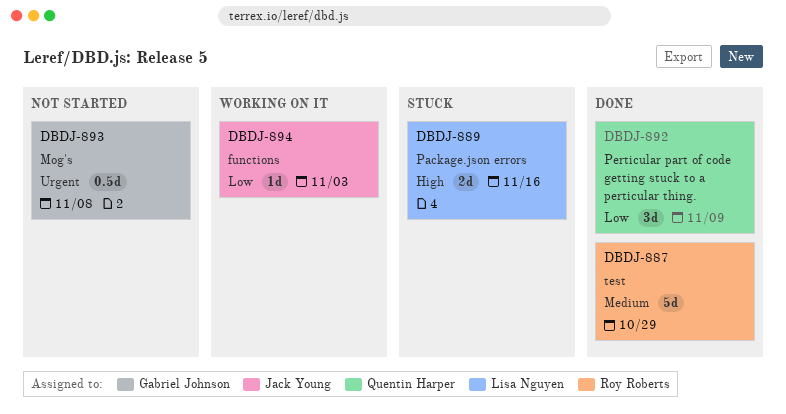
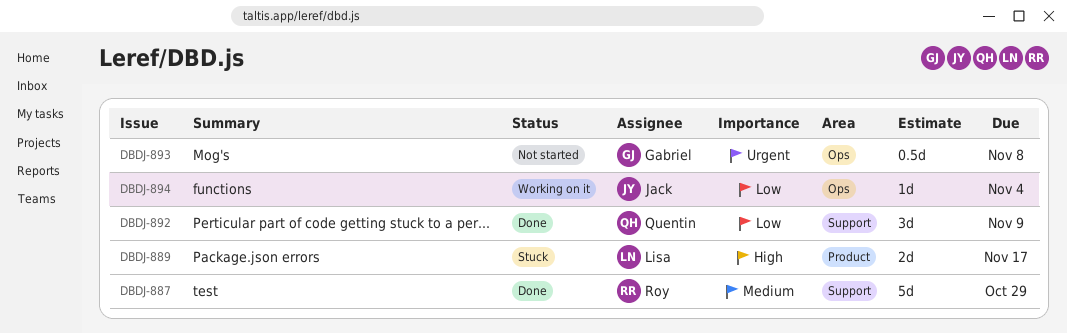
DBDJ-889, due: Nov 16 -> Nov 17
DBDJ-894, due: Nov 3 -> Nov 4

